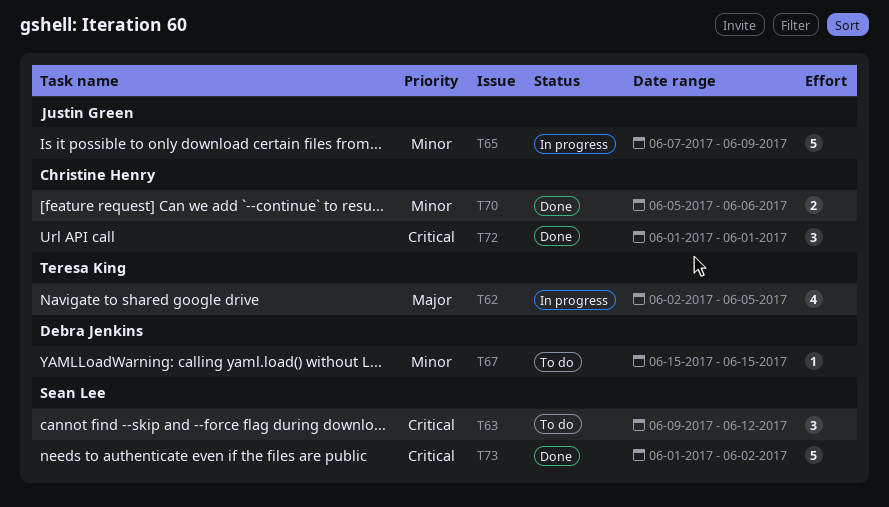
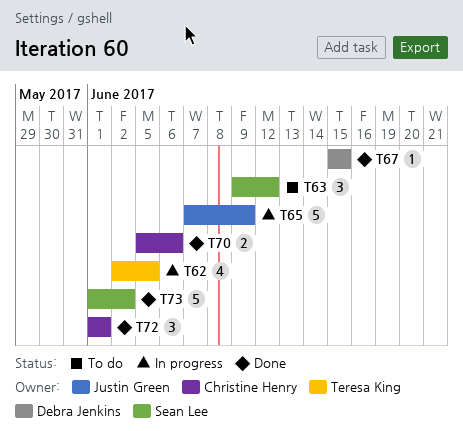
T67, status: To do -> Done

